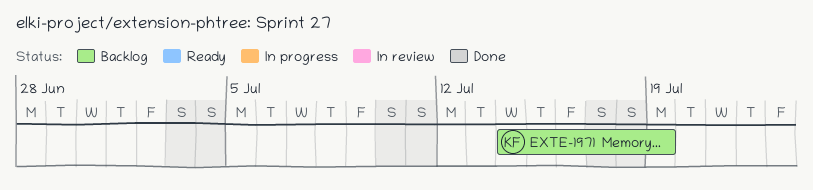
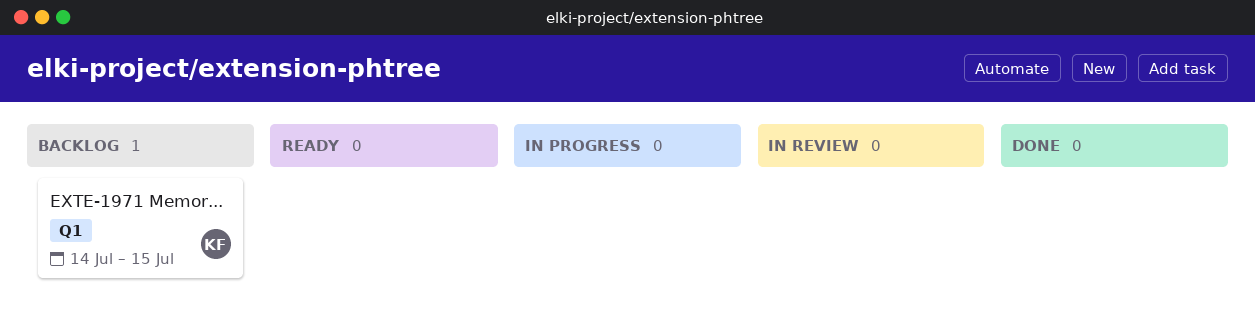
EXTE-1971, due: Jul 19 -> Jul 15

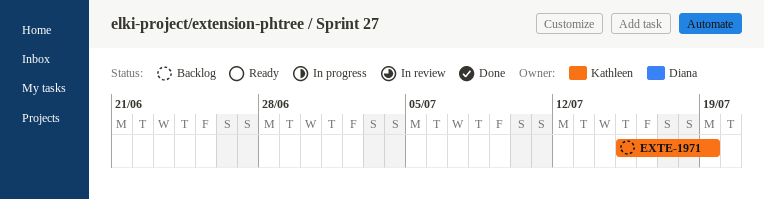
EXTE-1971, start: Jul 14 -> Jul 15
EXTE-1971, due: Jul 15 -> Jul 19

